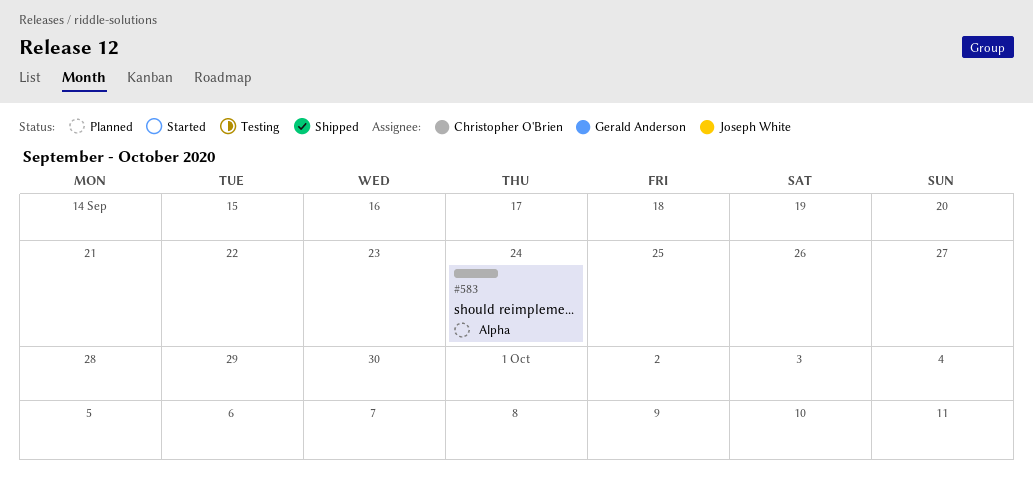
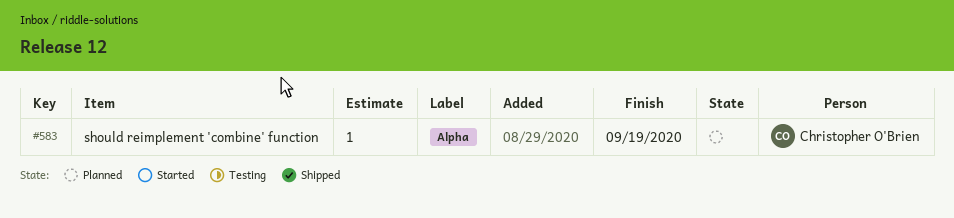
#583, due: Sep 24 -> Sep 19

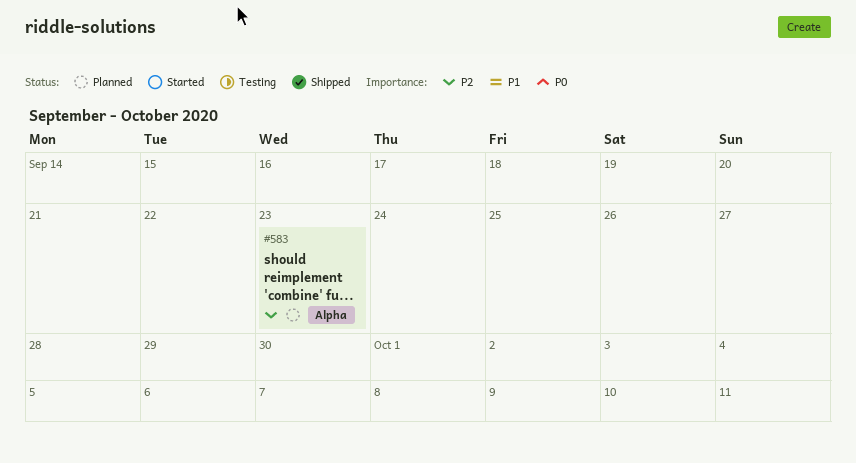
#583, due: Sep 19 -> Sep 23

